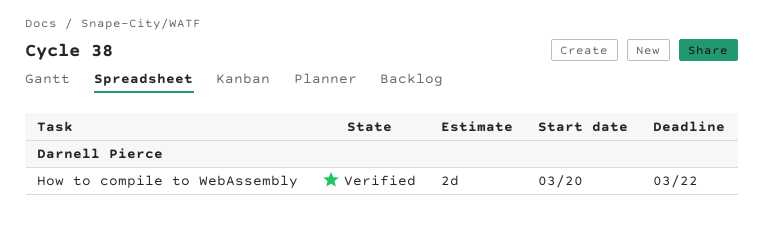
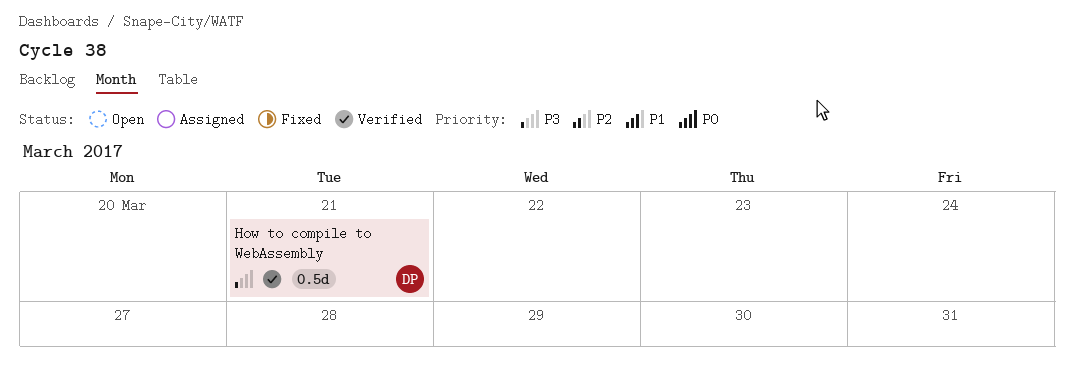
How to compile to WebAssembly, estimate: 2d -> 0.5d
How to compile to WebAssembly, due: Mar 22 -> Mar 21

